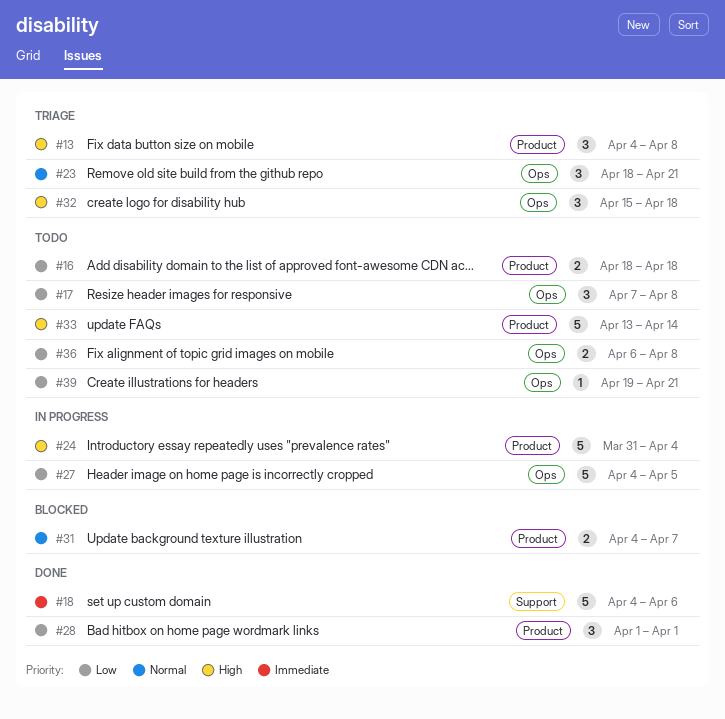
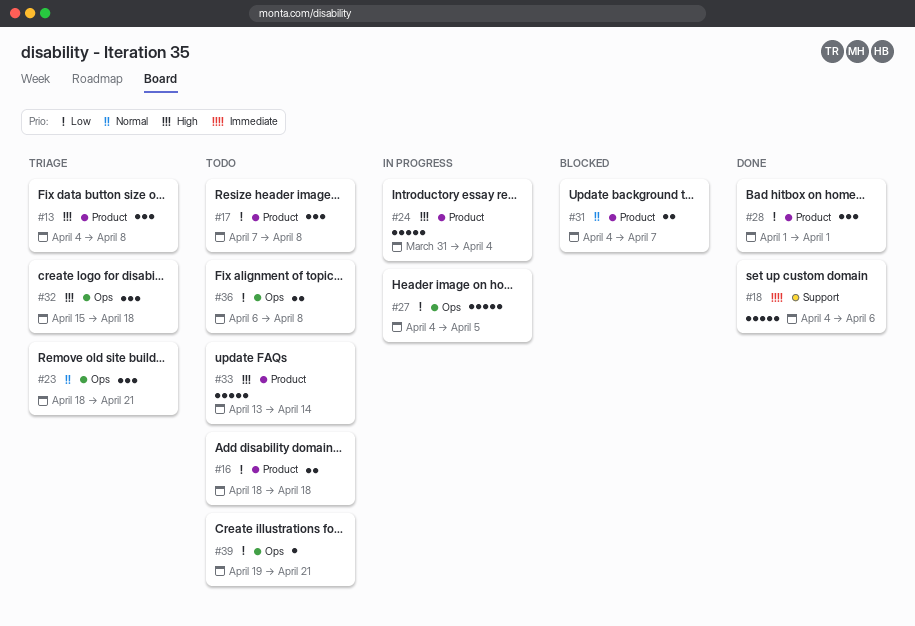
#17, label: Ops -> Product

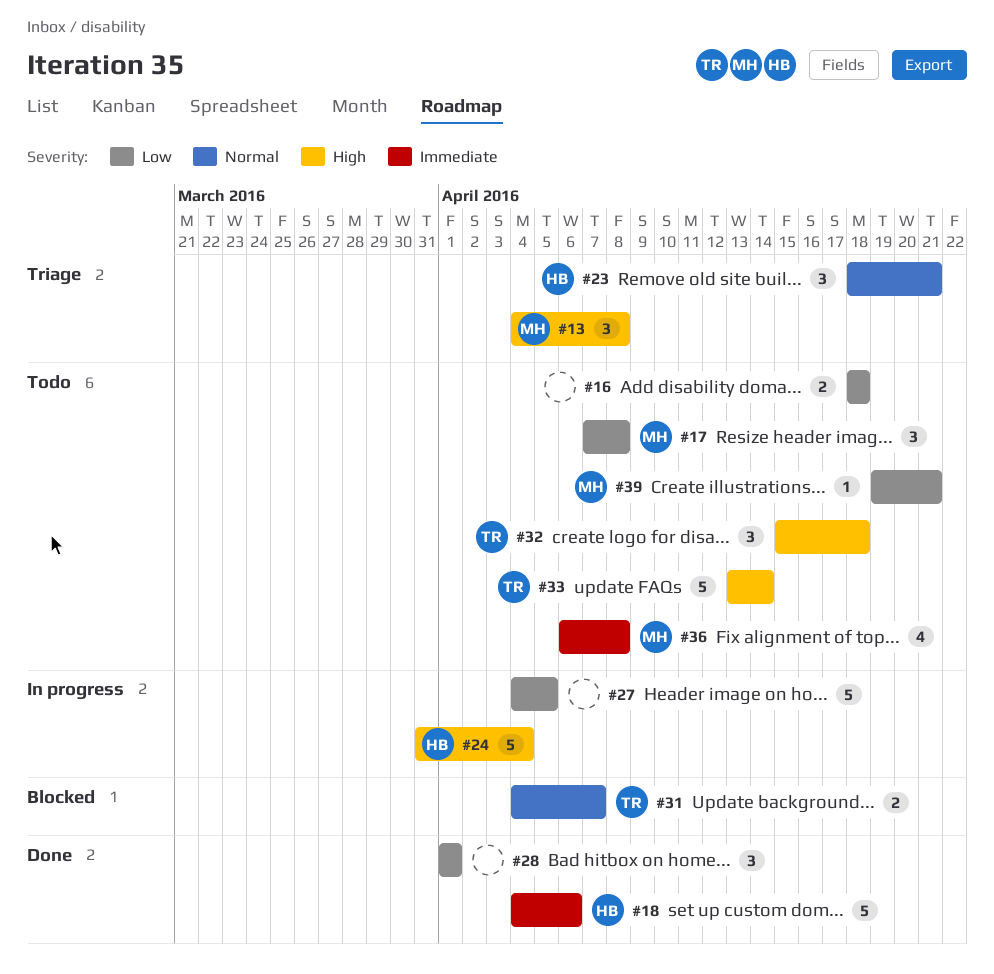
#32, status: Triage -> Todo
#36, priority: Low -> Immediate
#36, estimate: 2 -> 4

